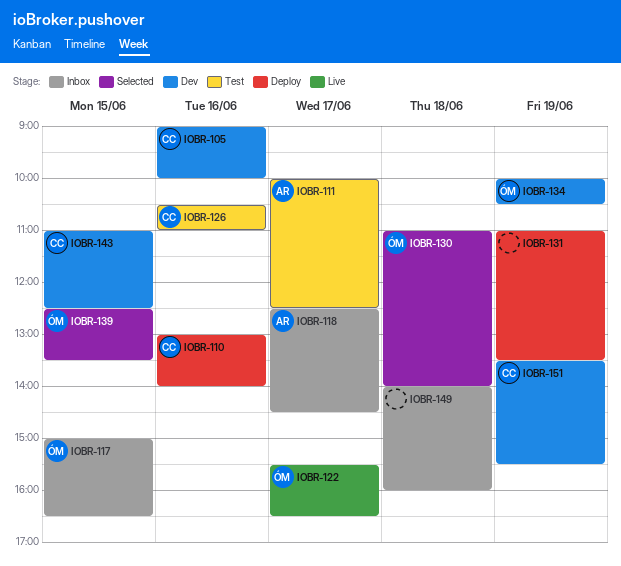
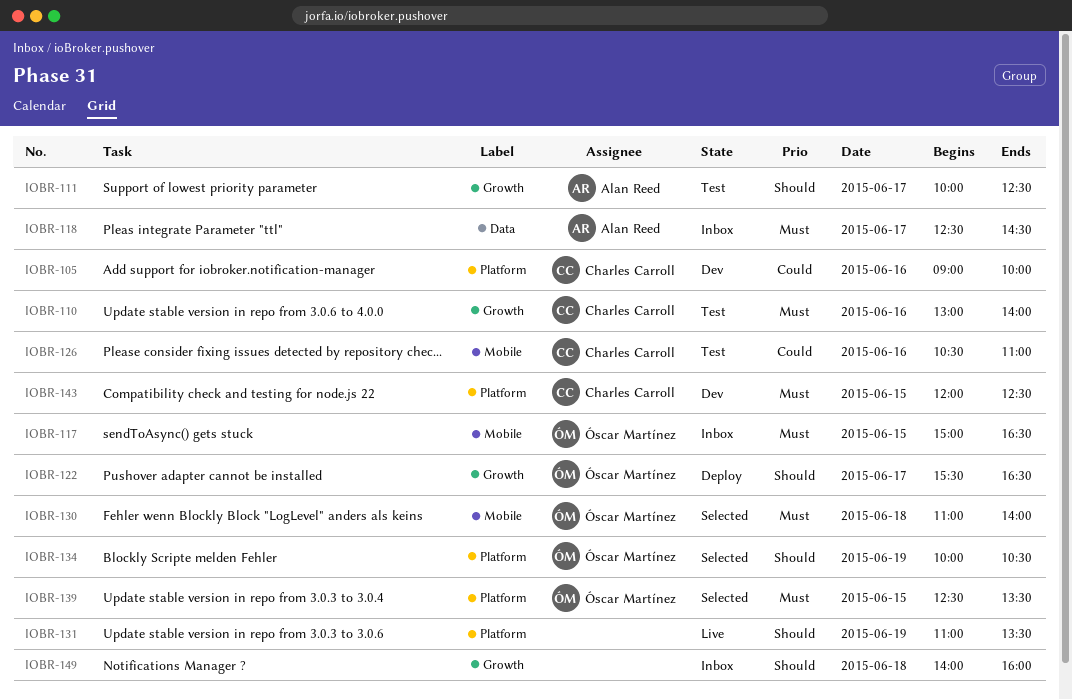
IOBR-110, status: Deploy -> Test
IOBR-122, status: Live -> Deploy
IOBR-131, status: Deploy -> Live
IOBR-134, status: Dev -> Selected
IOBR-143, begins: 11:00 -> 12:00
IOBR-151: present -> none

